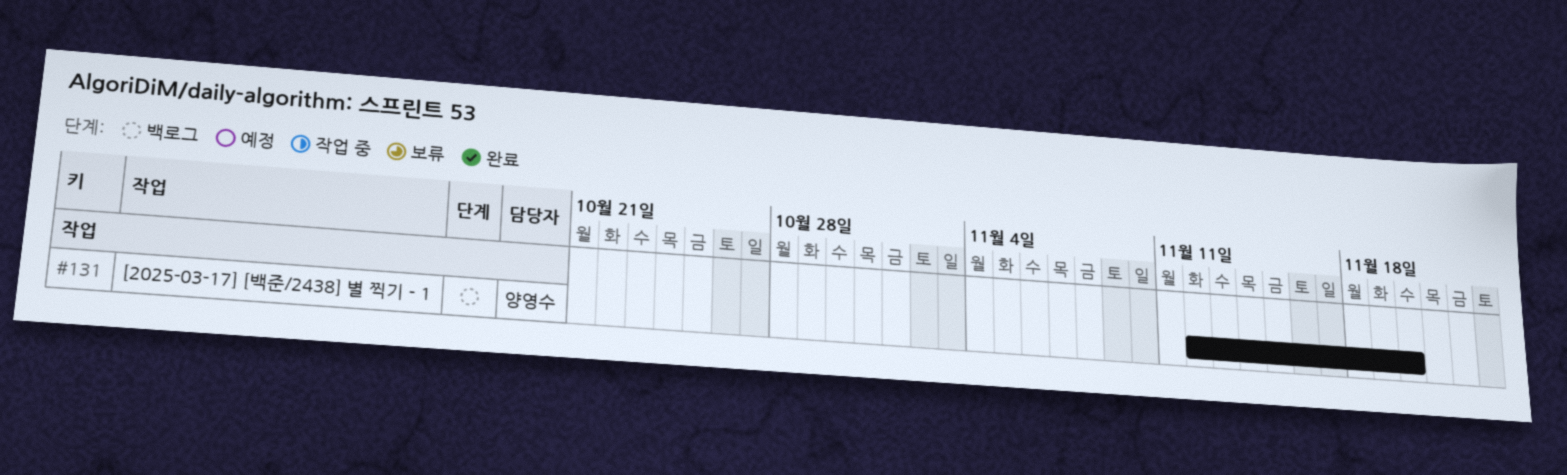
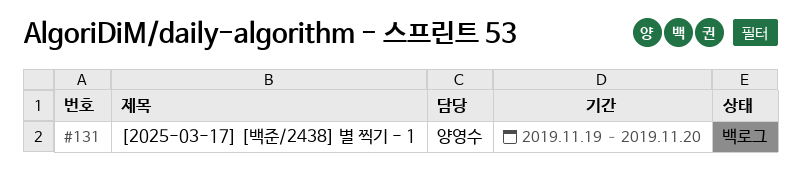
#131, start: Nov 12 -> Nov 19

